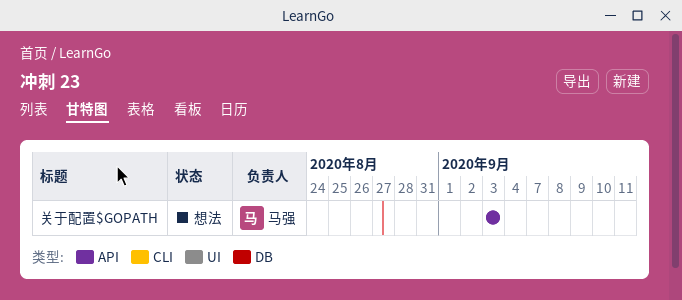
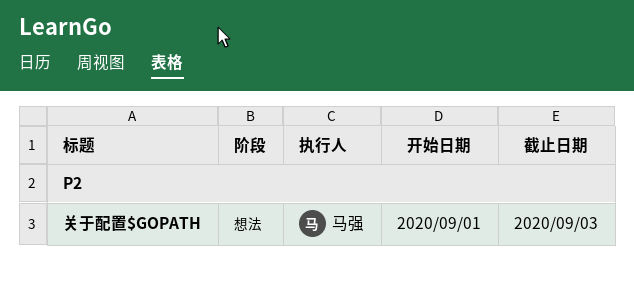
关于配置$GOPATH, start: Sep 3 -> Sep 1

